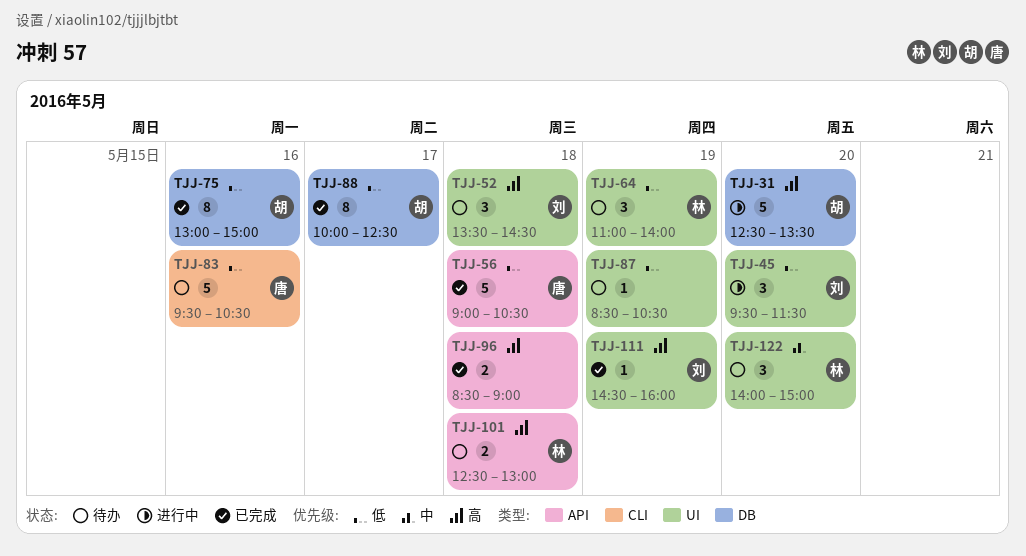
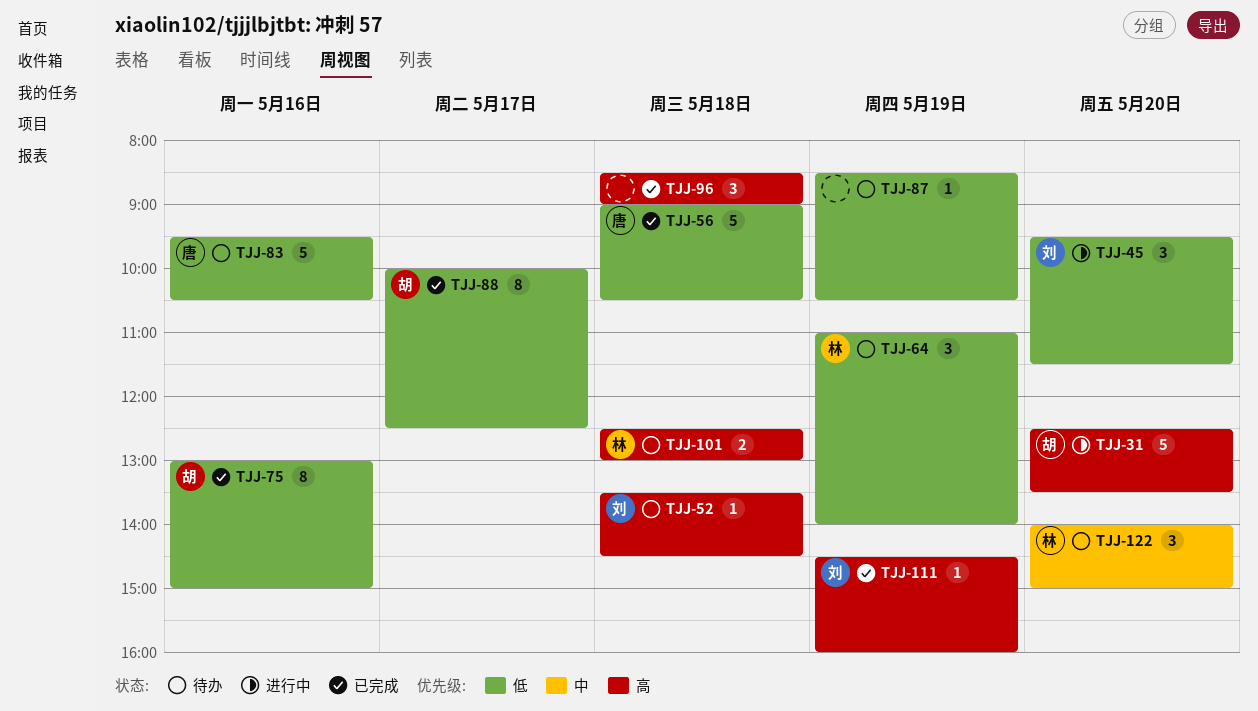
TJJ-52, estimate: 3 -> 1
TJJ-96, estimate: 2 -> 3

